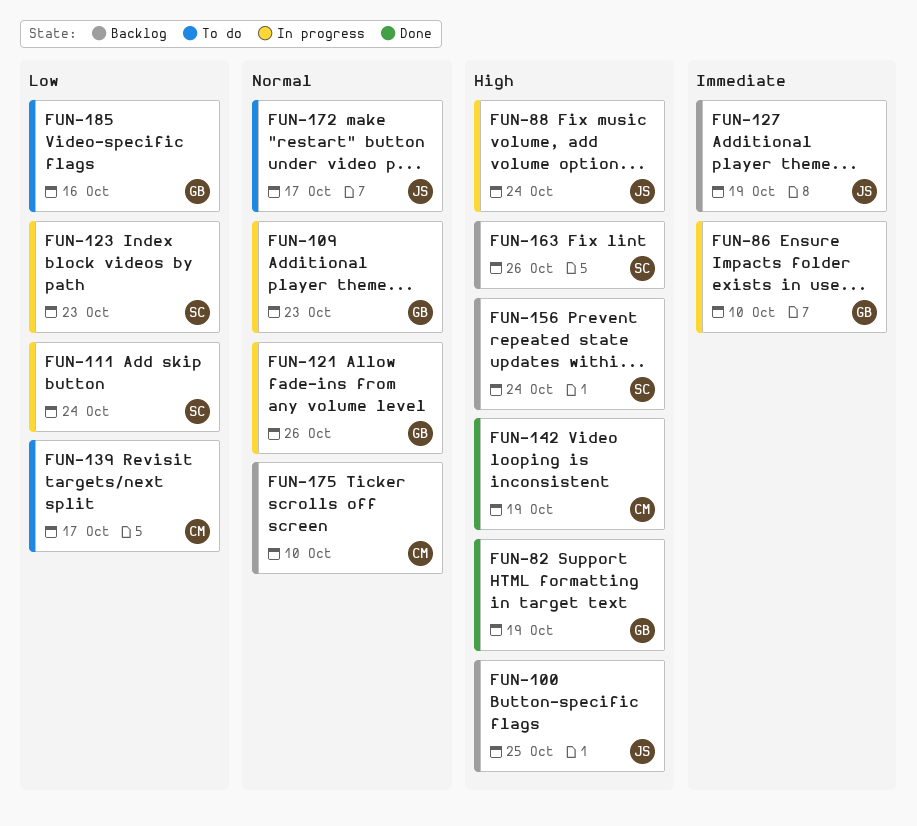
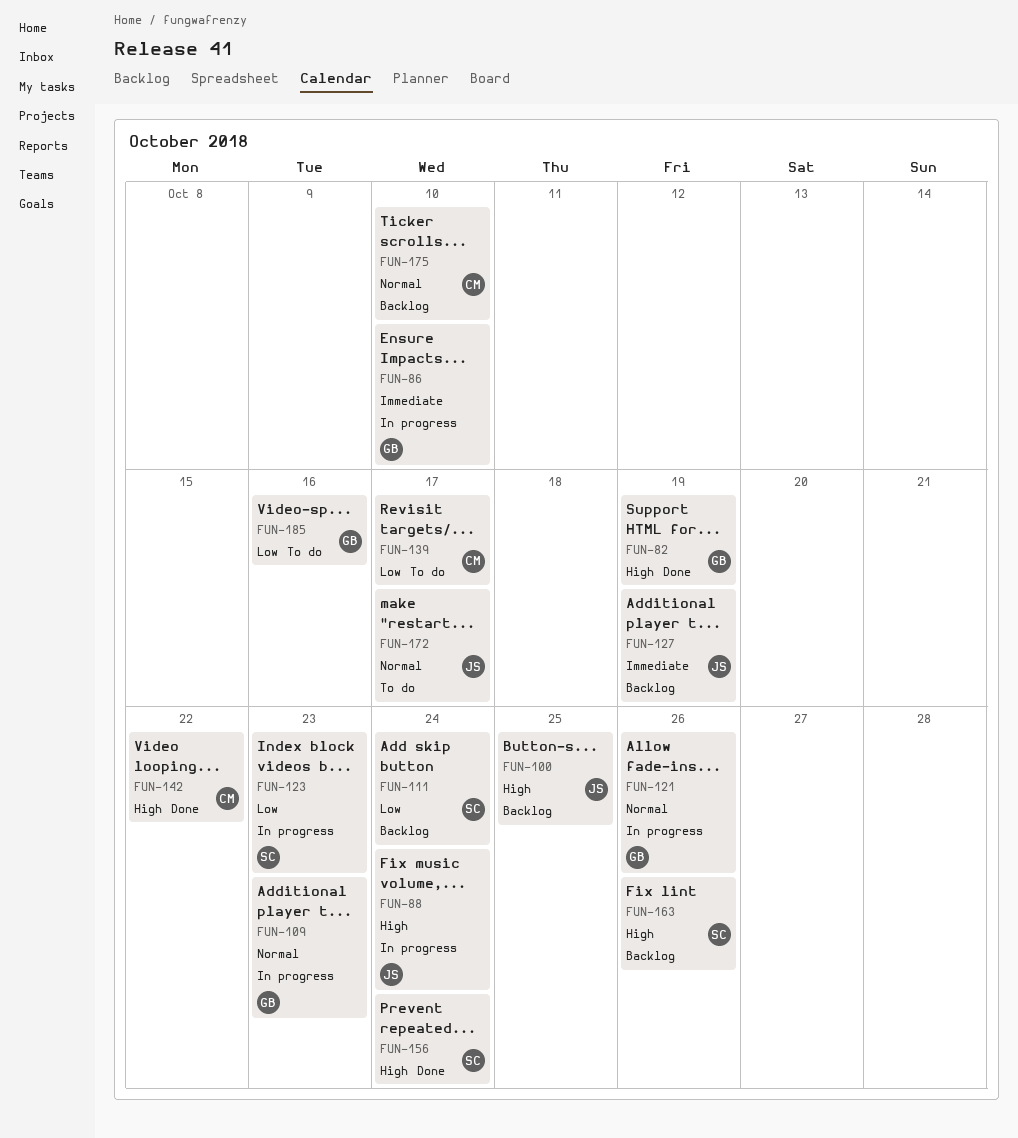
FUN-111, status: In progress -> Backlog
FUN-142, due: Oct 19 -> Oct 22
FUN-156, status: Backlog -> Done

